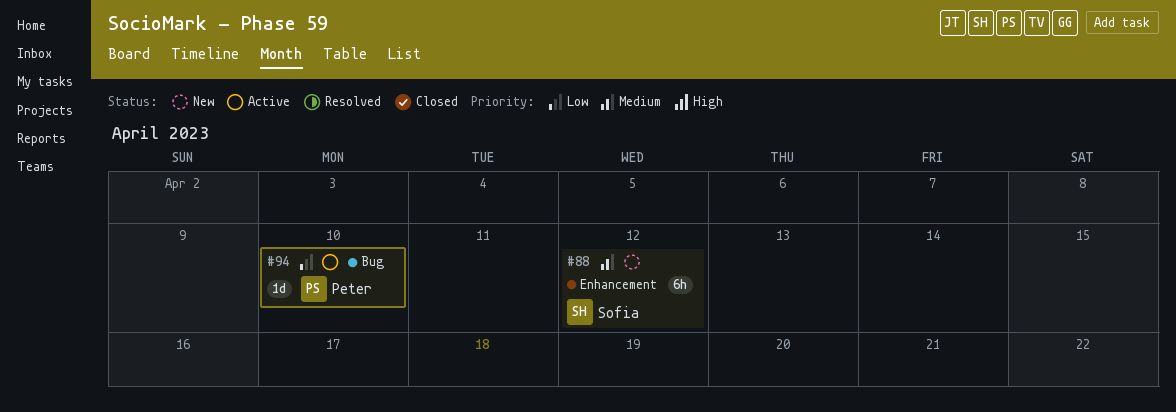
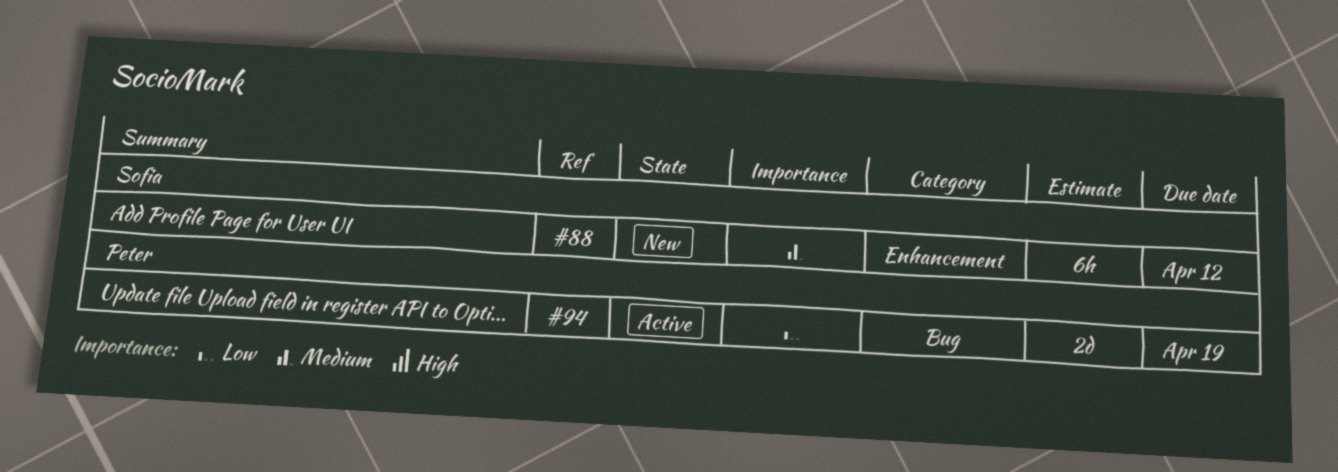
#94, estimate: 1d -> 2d
#94, due: Apr 10 -> Apr 19

